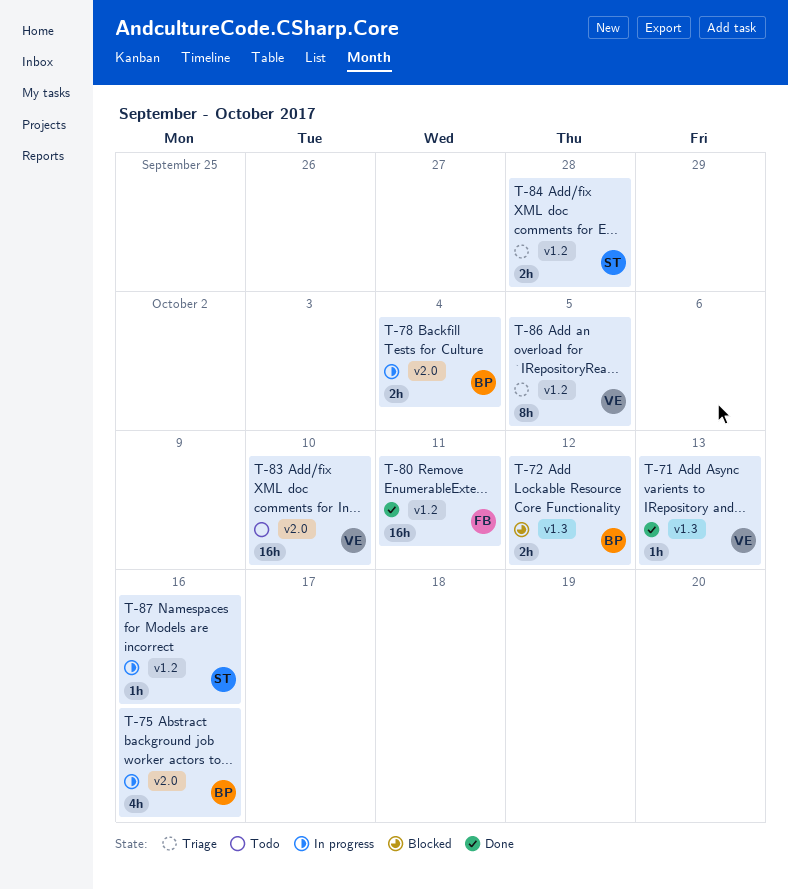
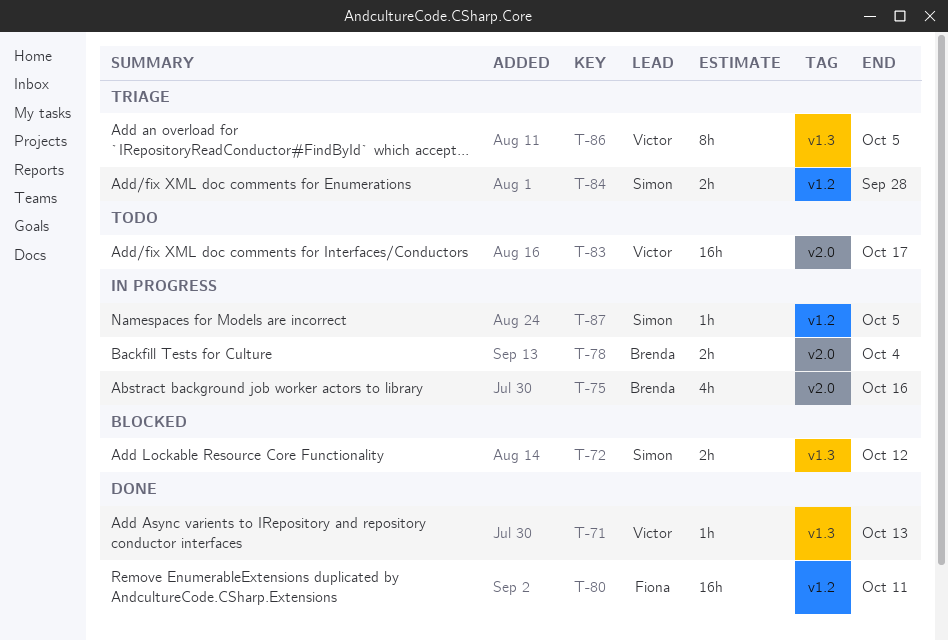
T-72, owner: Brenda -> Simon
T-83, due: Oct 10 -> Oct 17
T-86, label: v1.2 -> v1.3
T-87, due: Oct 16 -> Oct 5

